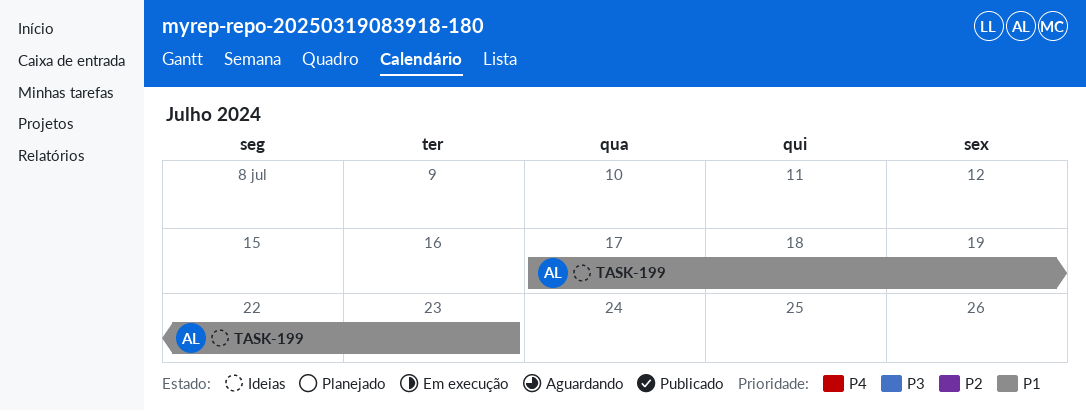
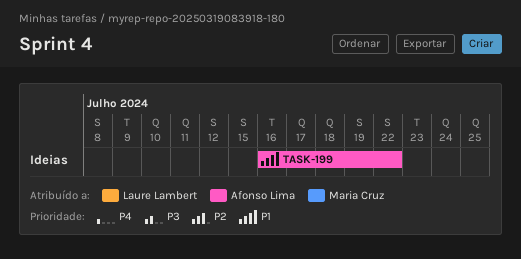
TASK-199, start: Jul 17 -> Jul 16
TASK-199, due: Jul 23 -> Jul 22

